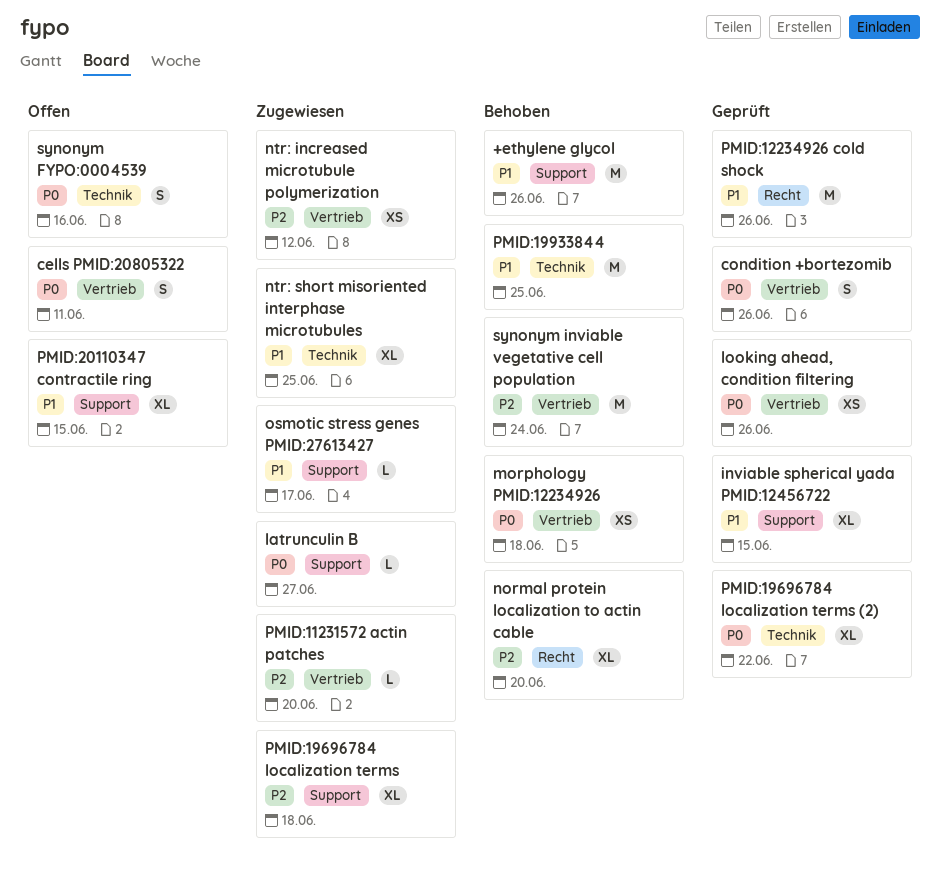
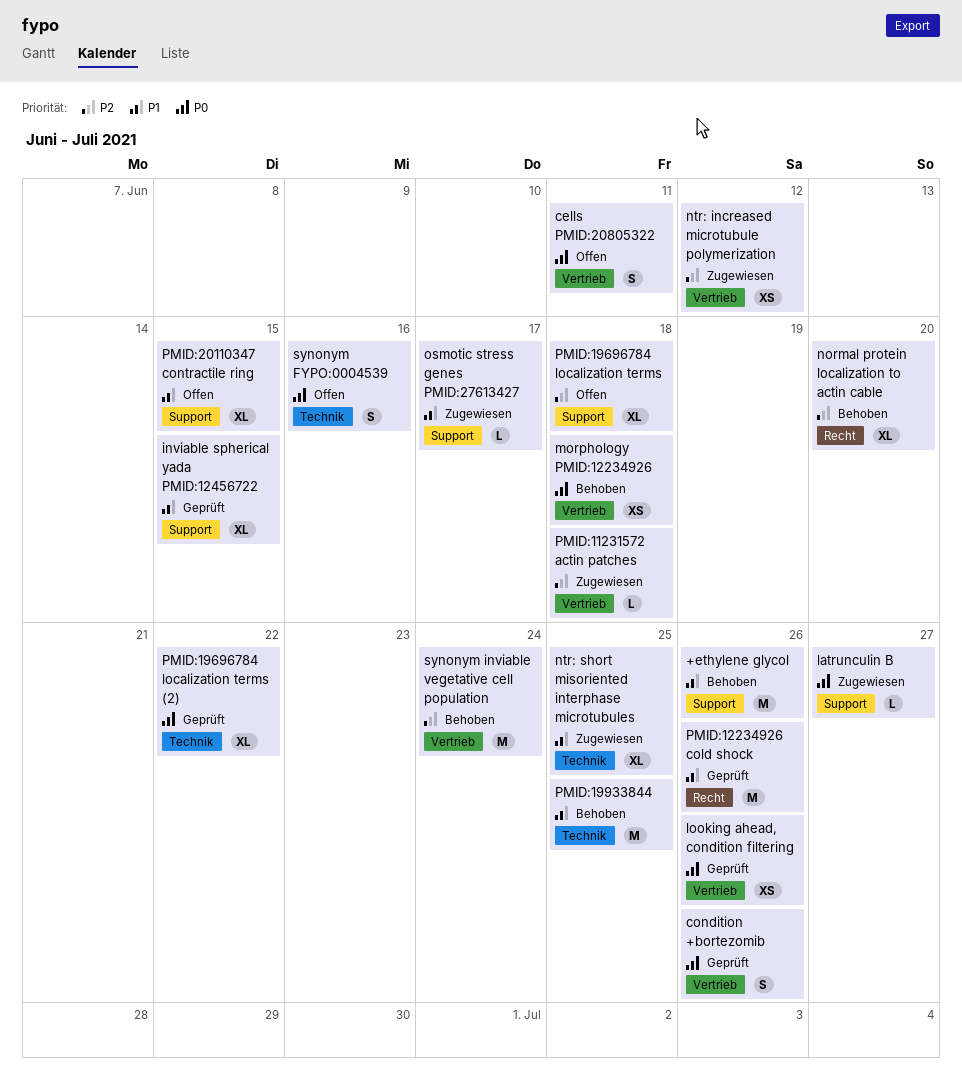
PMID:11231572 actin patches, due: Jun 20 -> Jun 18
PMID:19696784 localization terms, status: Zugewiesen -> Offen

